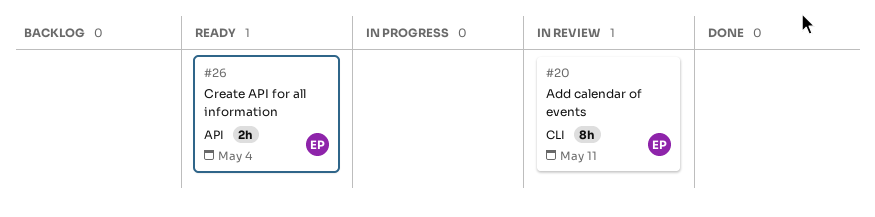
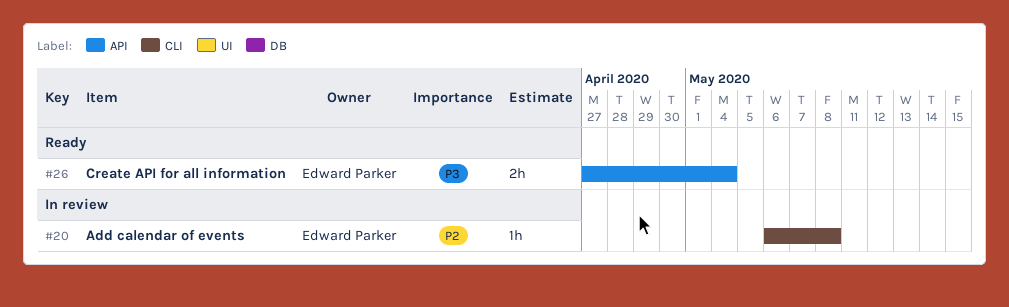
#20, estimate: 8h -> 1h
#20, due: May 11 -> May 8

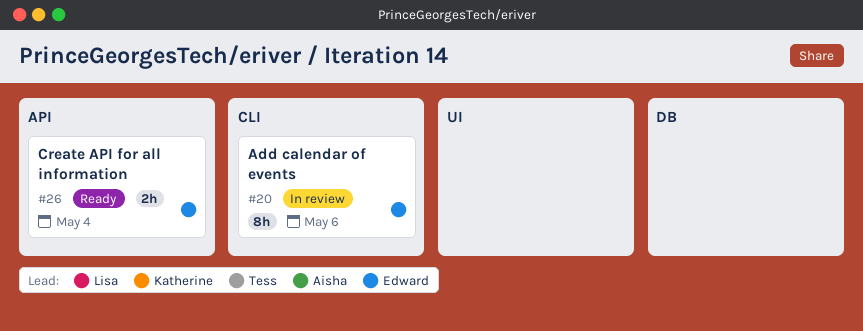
#20, estimate: 1h -> 8h
#20, due: May 8 -> May 6

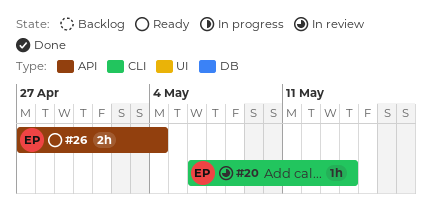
#20, estimate: 8h -> 1h
#20, due: May 6 -> May 14

